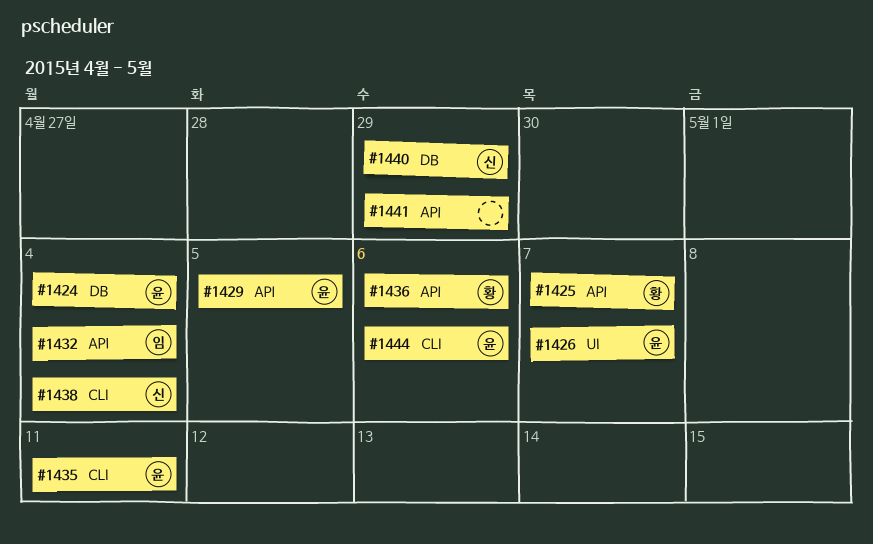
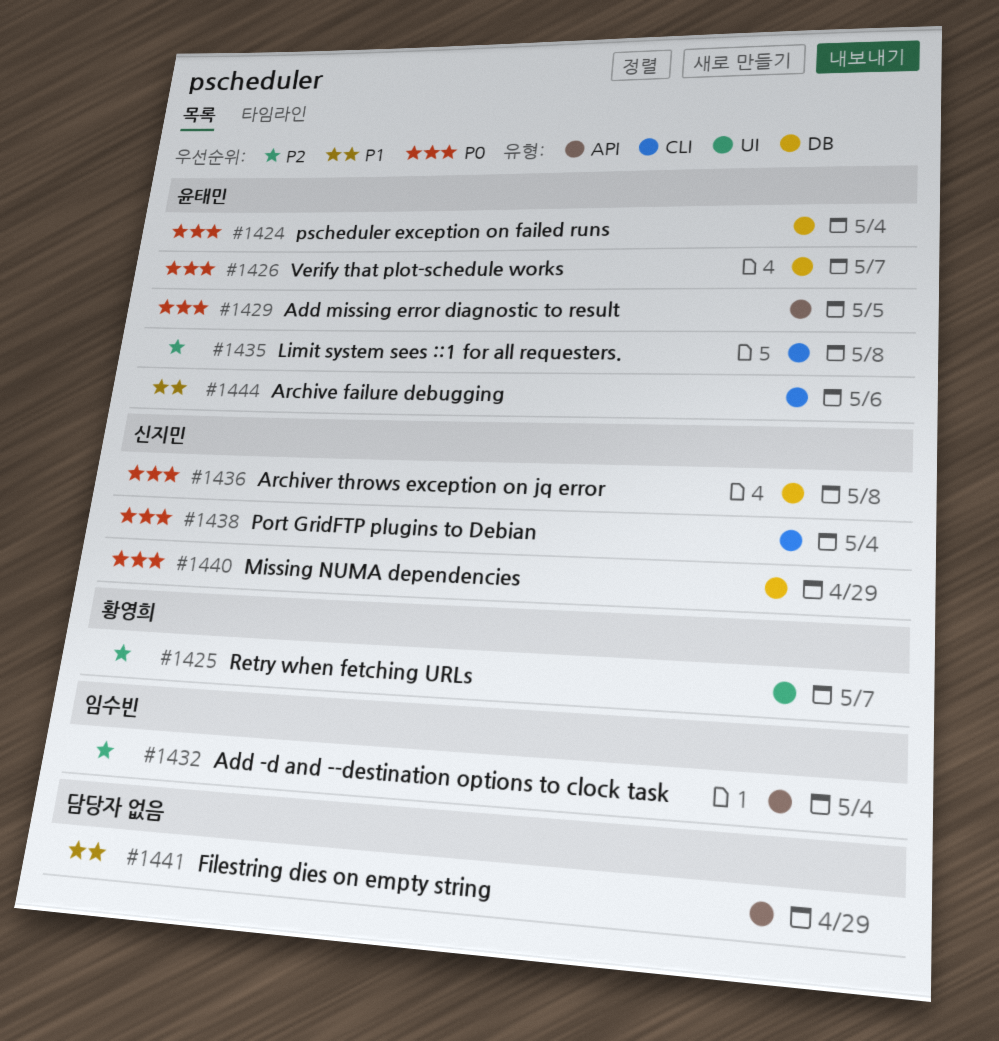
#1425, label: API -> UI
#1426, label: UI -> DB
#1435, due: May 11 -> May 8
#1436, owner: 황영희 -> 신지민
#1436, label: API -> DB
#1436, due: May 6 -> May 8

